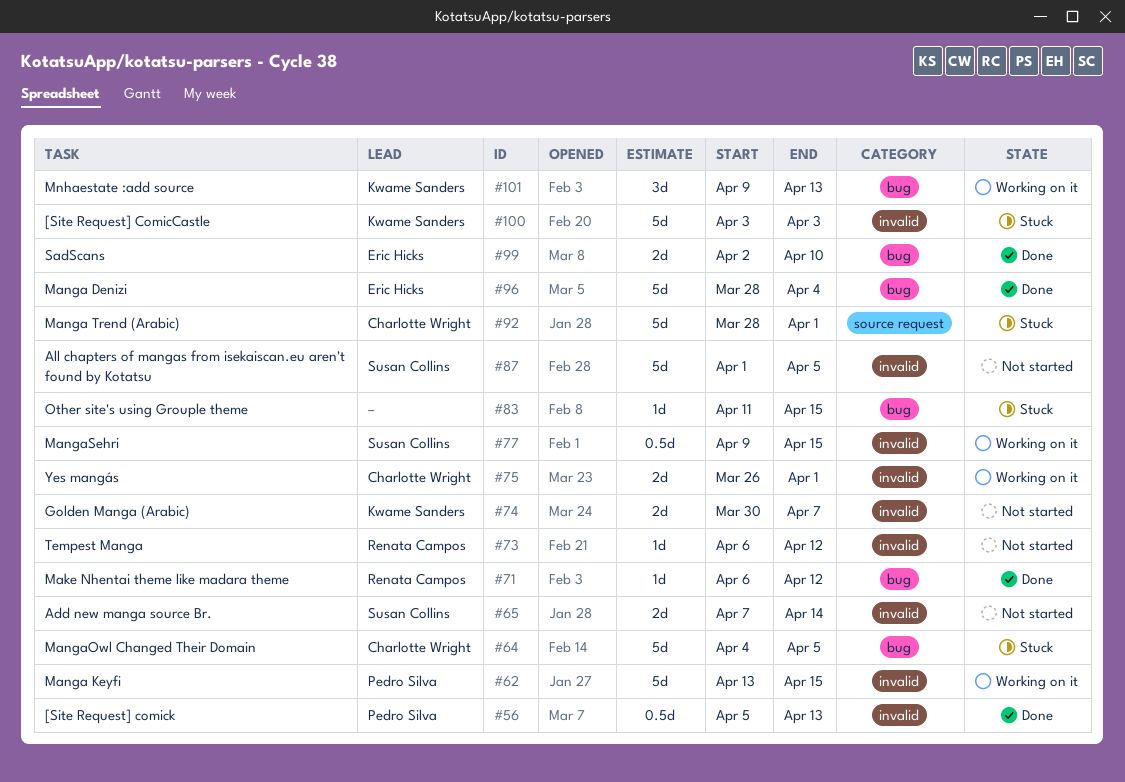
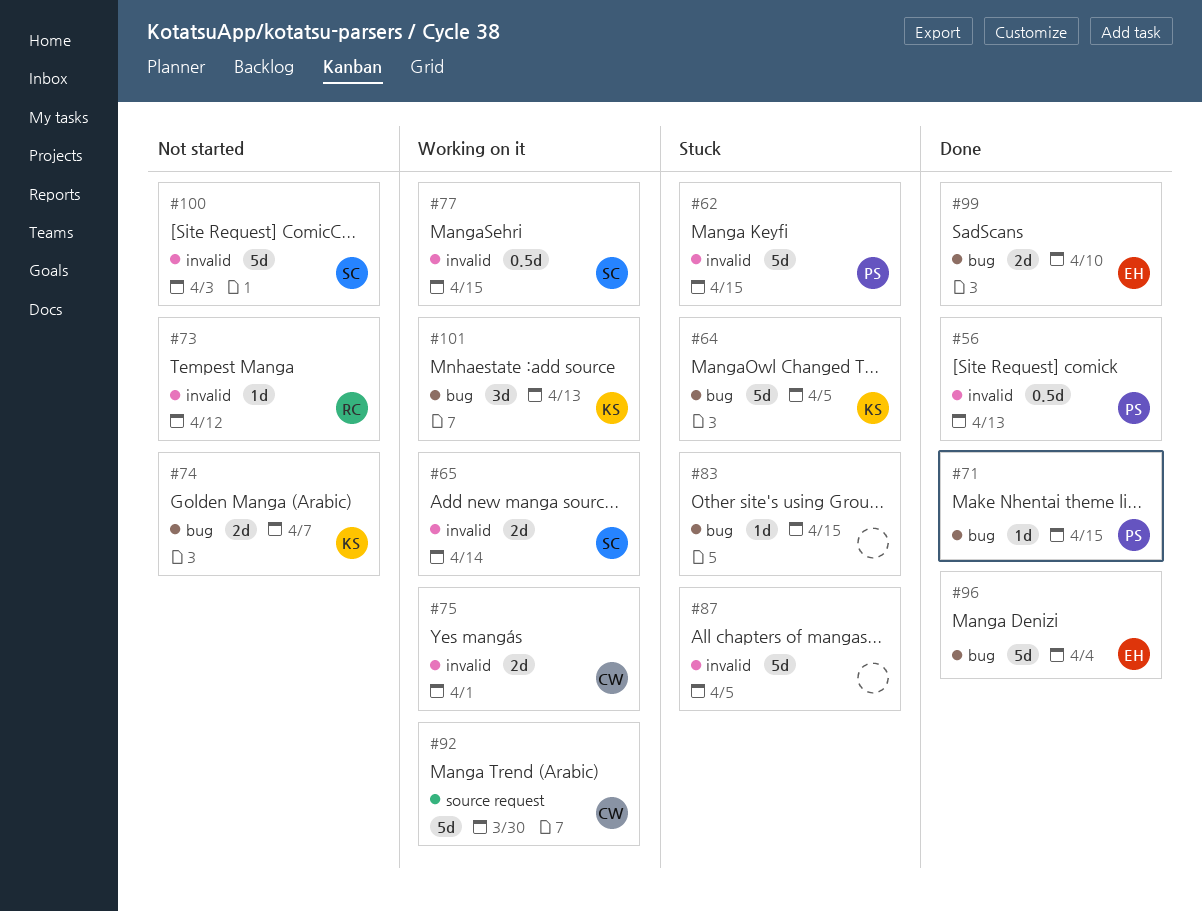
#62, status: Working on it -> Stuck
#64, owner: Charlotte Wright -> Kwame Sanders
#65, status: Not started -> Working on it
#71, owner: Renata Campos -> Pedro Silva
#71, due: Apr 12 -> Apr 15
#74, label: invalid -> bug
#87, status: Not started -> Stuck
#87, owner: Susan Collins -> none
#92, status: Stuck -> Working on it
#92, due: Apr 1 -> Mar 30
#100, status: Stuck -> Not started
#100, owner: Kwame Sanders -> Susan Collins

